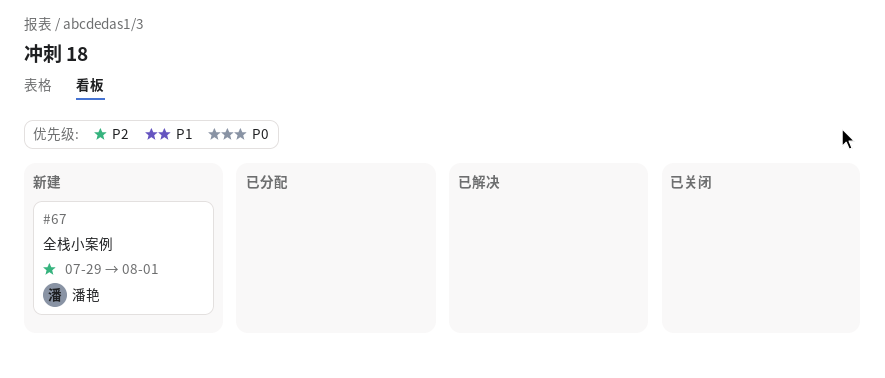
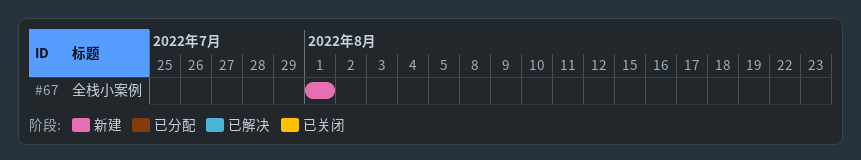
#67, start: Jul 29 -> Aug 1

